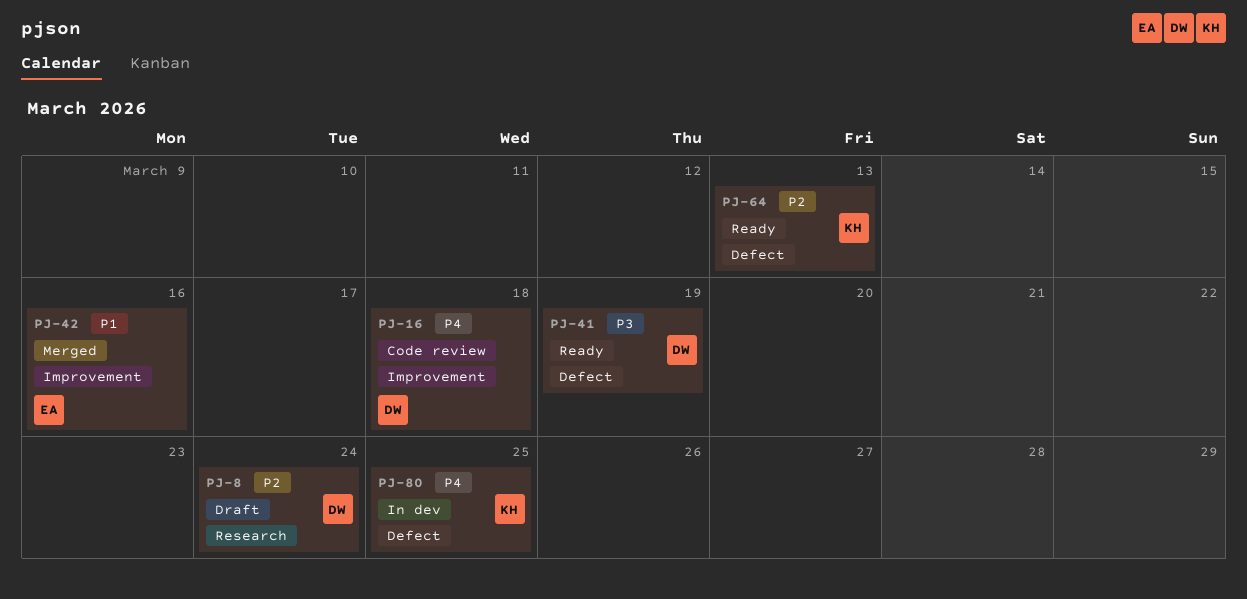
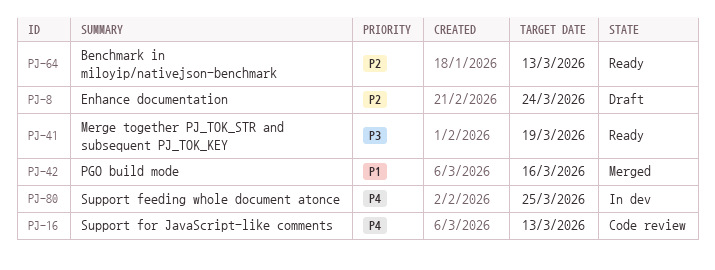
PJ-16, due: Mar 18 -> Mar 13

